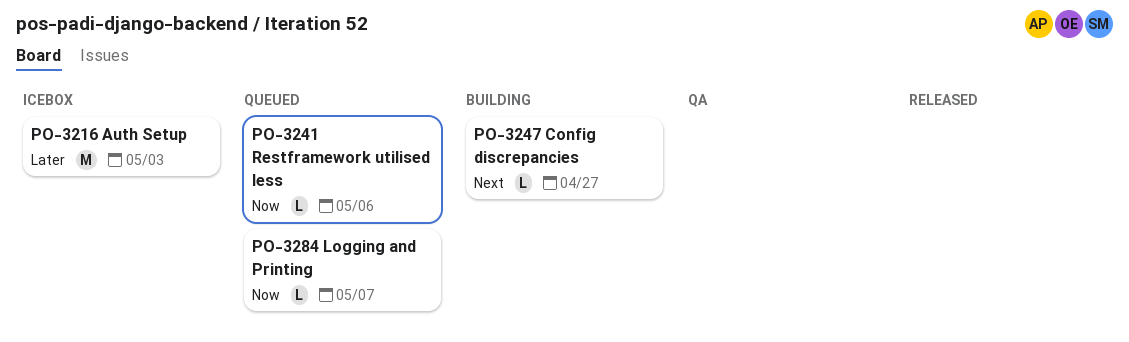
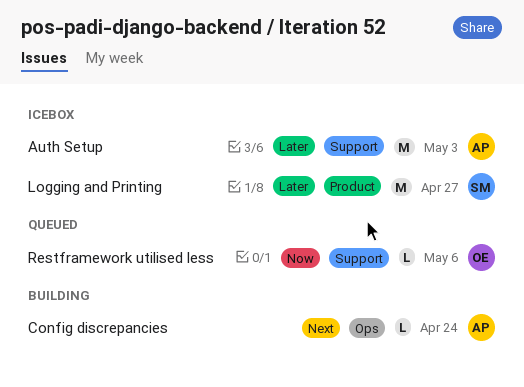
Config discrepancies, due: Apr 27 -> Apr 24
Logging and Printing, status: Queued -> Icebox
Logging and Printing, priority: Now -> Later
Logging and Printing, estimate: L -> M
Logging and Printing, due: May 7 -> Apr 27

